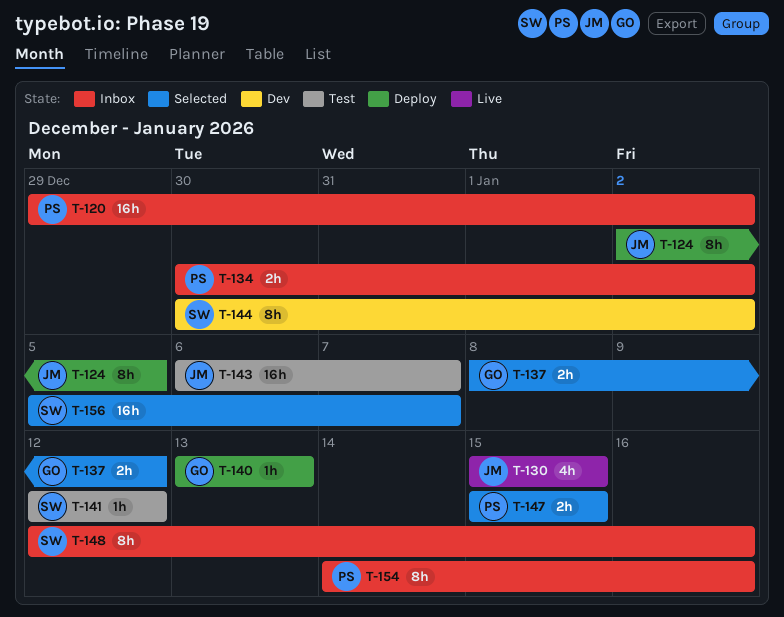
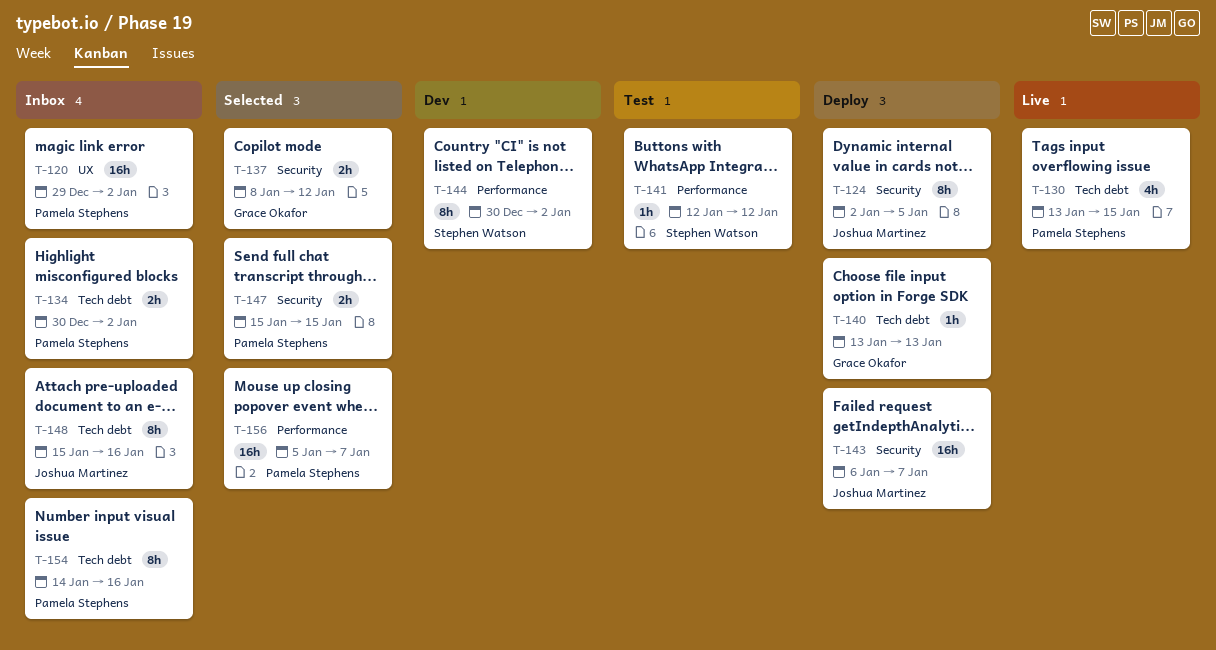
T-130, owner: Joshua Martinez -> Pamela Stephens
T-130, start: Jan 15 -> Jan 13
T-143, status: Test -> Deploy
T-148, owner: Stephen Watson -> Joshua Martinez
T-148, start: Jan 12 -> Jan 15
T-156, owner: Stephen Watson -> Pamela Stephens

